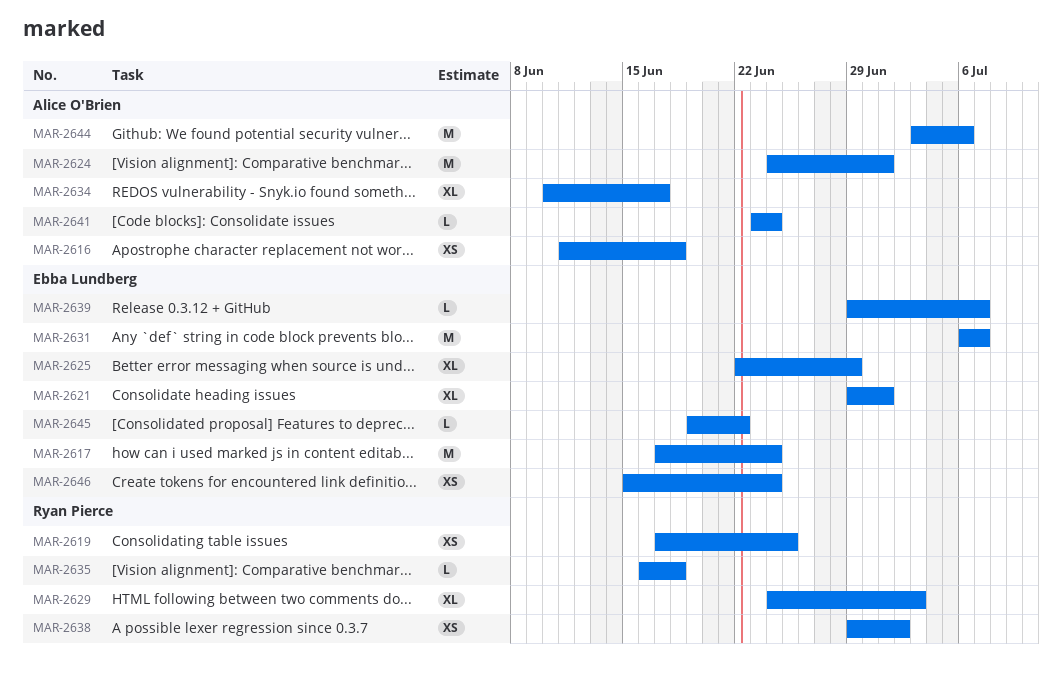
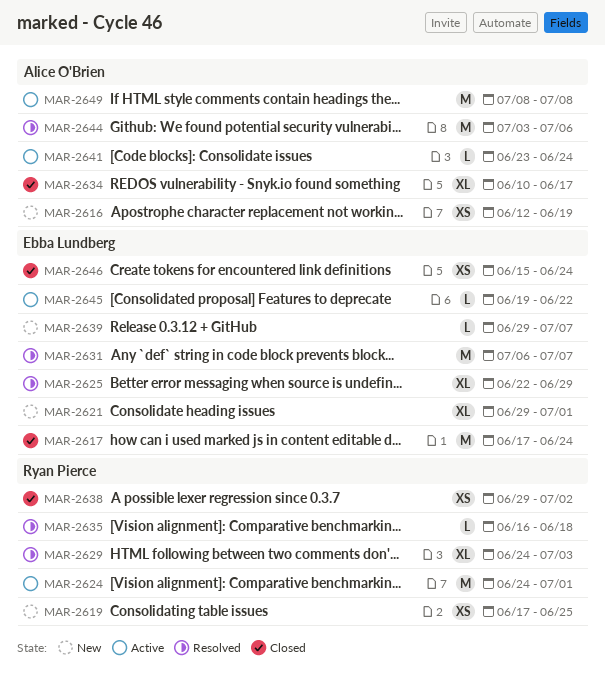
MAR-2616, start: Jun 11 -> Jun 12
MAR-2616, due: Jun 18 -> Jun 19
MAR-2624, owner: Alice O'Brien -> Ryan Pierce
MAR-2649: none -> present

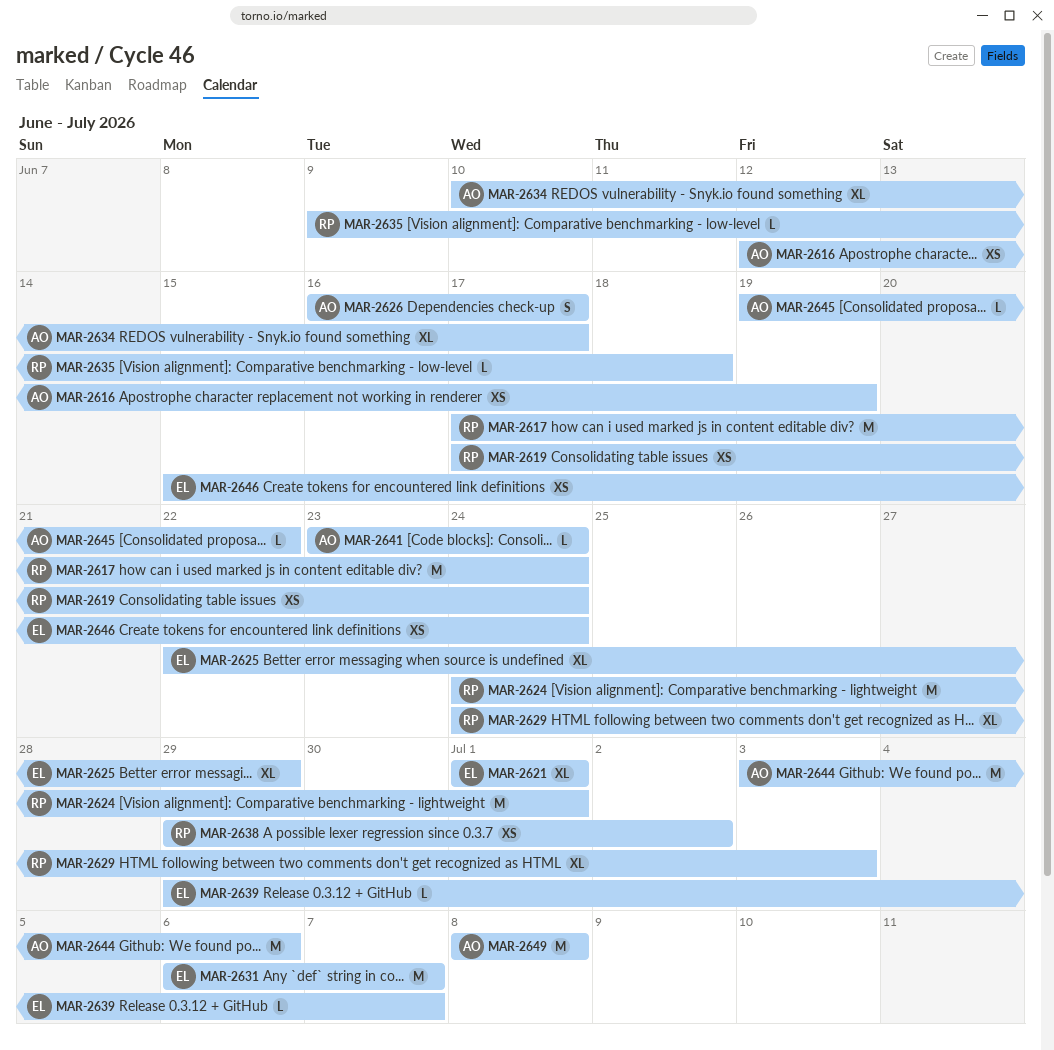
MAR-2617, owner: Ebba Lundberg -> Ryan Pierce
MAR-2619, due: Jun 25 -> Jun 24
MAR-2621, start: Jun 29 -> Jul 1
MAR-2626: none -> present
MAR-2635, start: Jun 16 -> Jun 9
MAR-2645, owner: Ebba Lundberg -> Alice O'Brien

